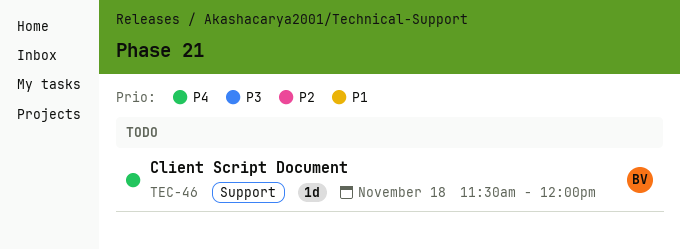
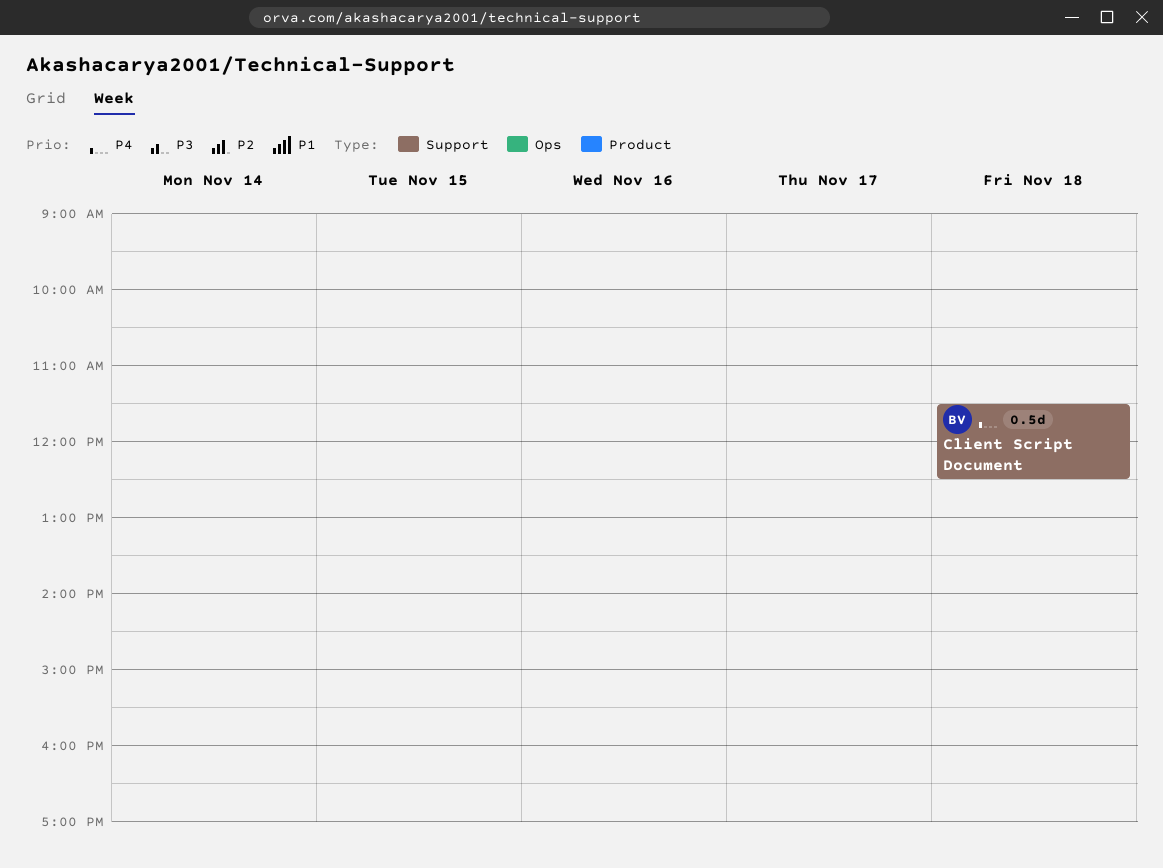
Client Script Document, estimate: 1d -> 0.5d
Client Script Document, ends: 12:00 -> 12:30

